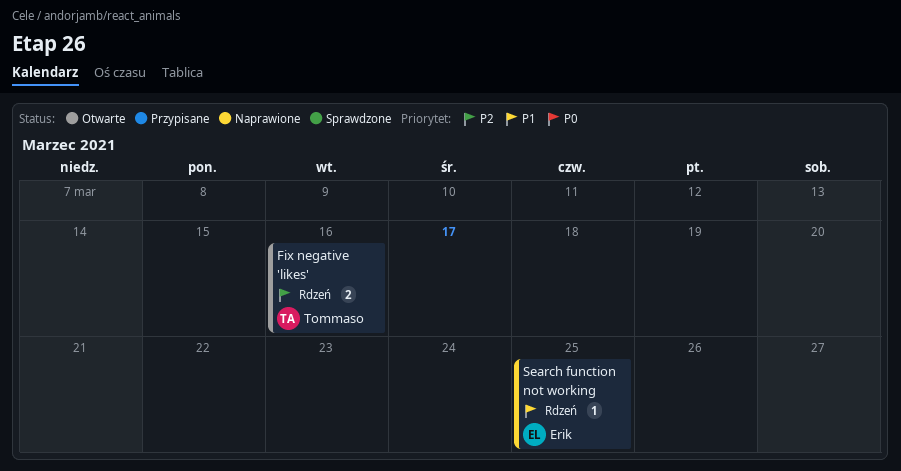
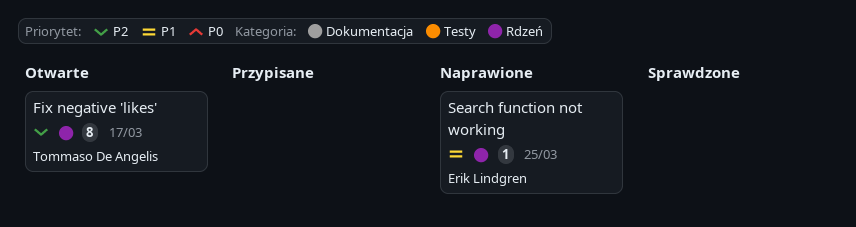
Fix negative 'likes', estimate: 2 -> 8
Fix negative 'likes', due: Mar 16 -> Mar 17

